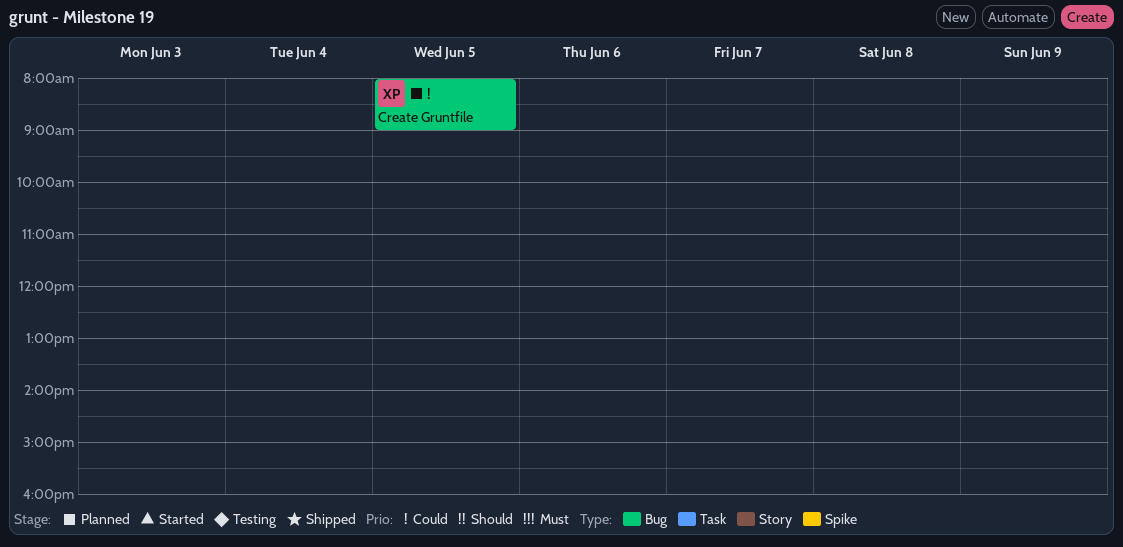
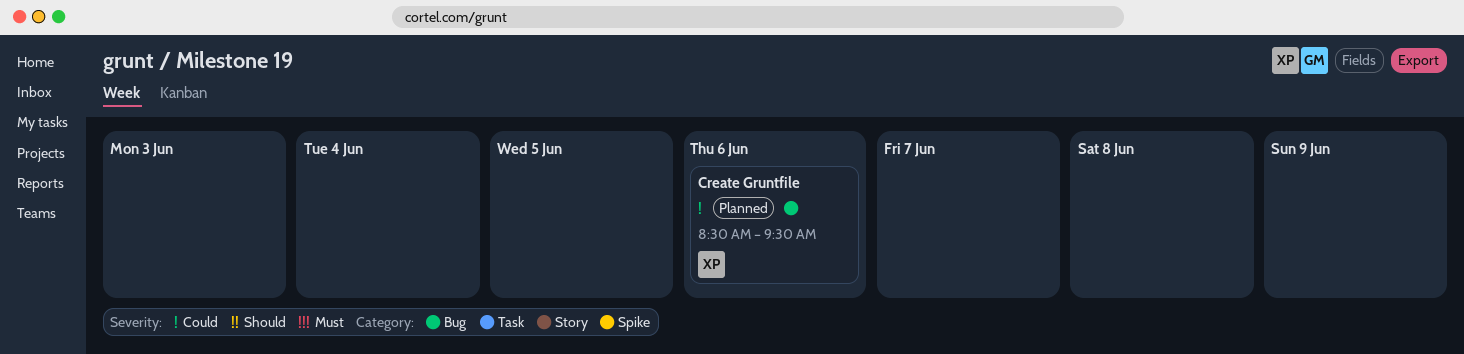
Create Gruntfile, day: Jun 5 -> Jun 6
Create Gruntfile, begins: 08:00 -> 08:30
Create Gruntfile, ends: 09:00 -> 09:30

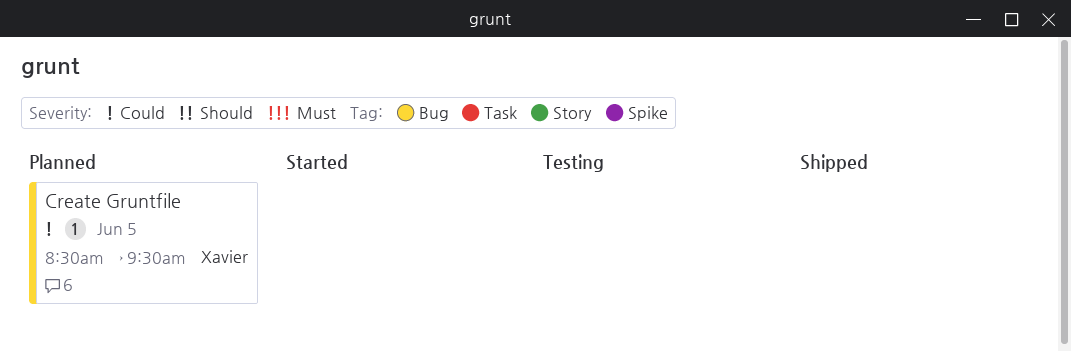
Create Gruntfile, day: Jun 6 -> Jun 5

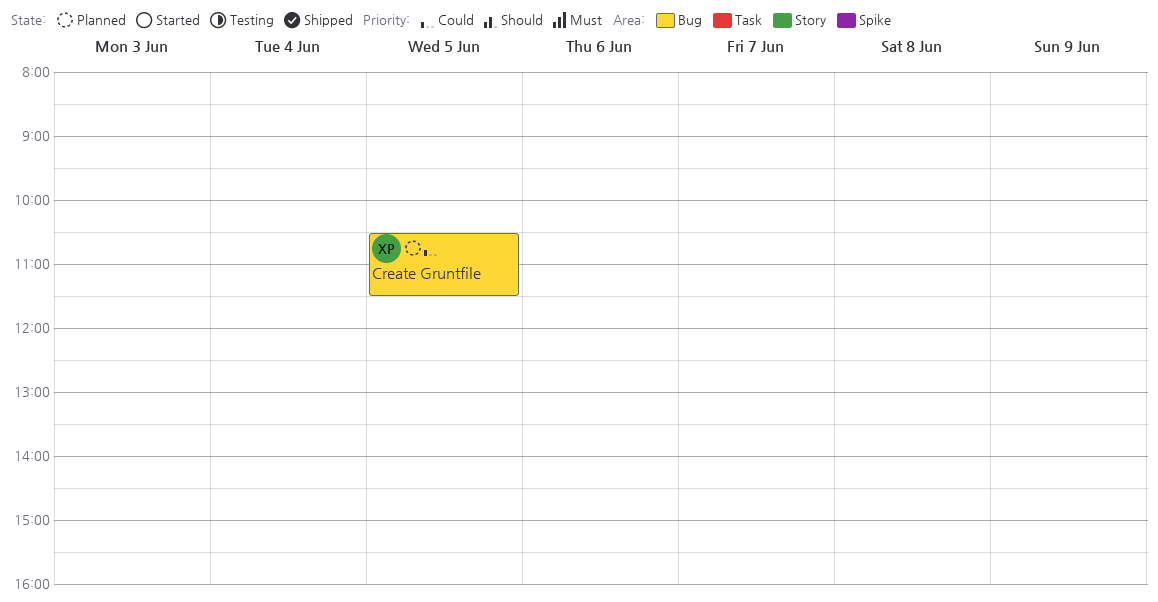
Create Gruntfile, begins: 08:30 -> 10:30
Create Gruntfile, ends: 09:30 -> 11:30

